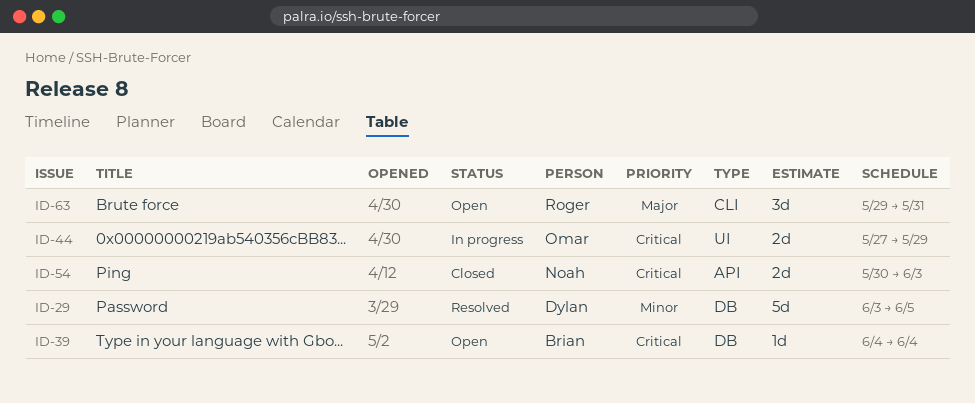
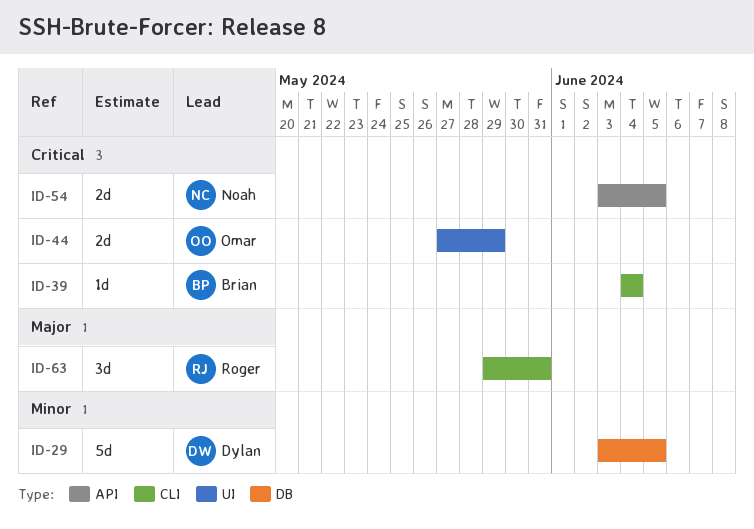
ID-39, label: DB -> CLI
ID-54, start: May 30 -> Jun 3
ID-54, due: Jun 3 -> Jun 5

